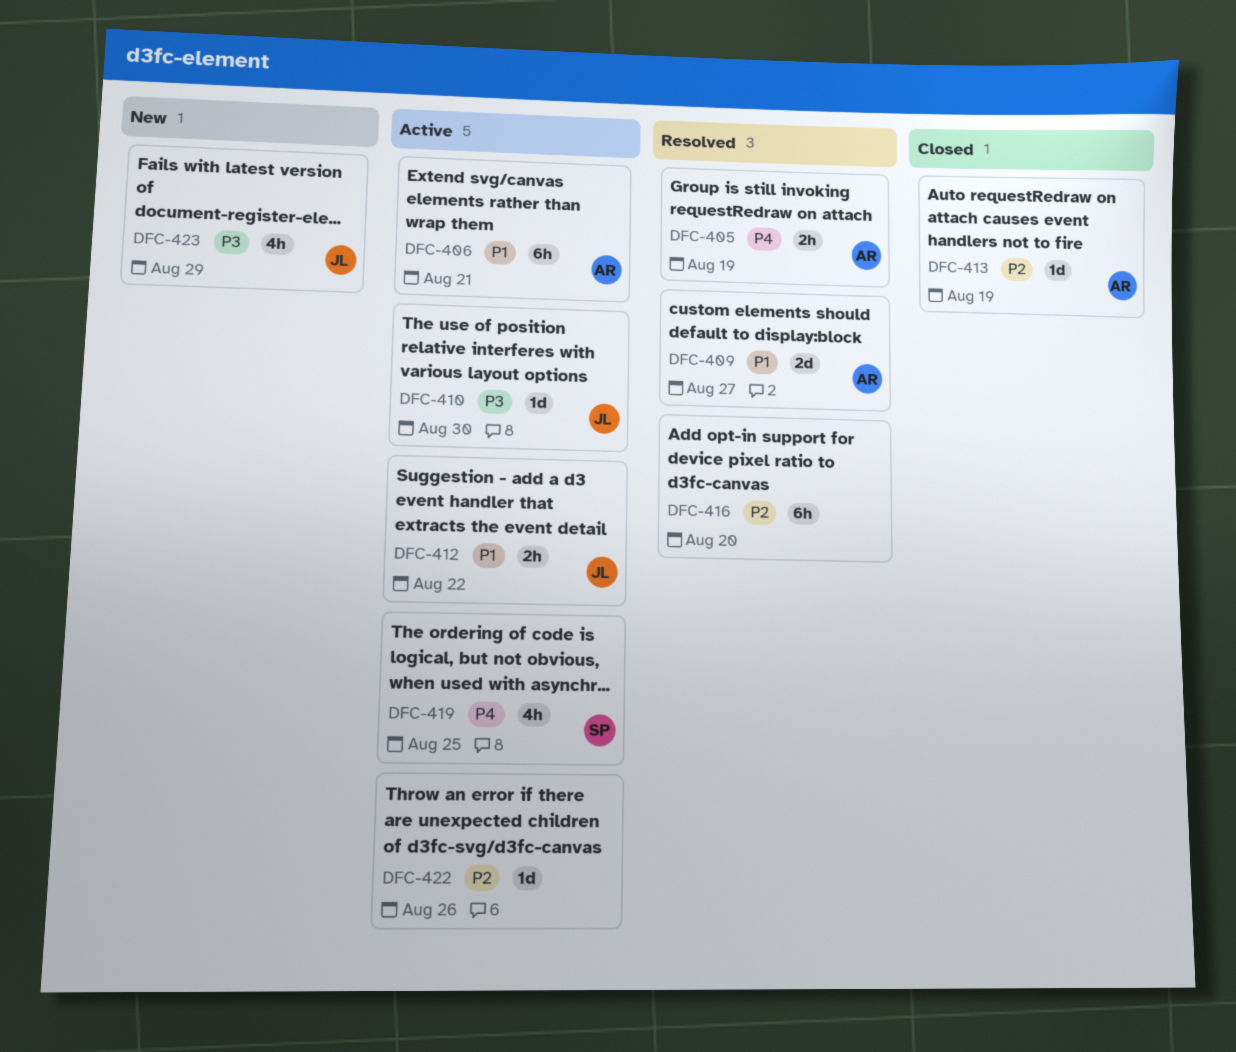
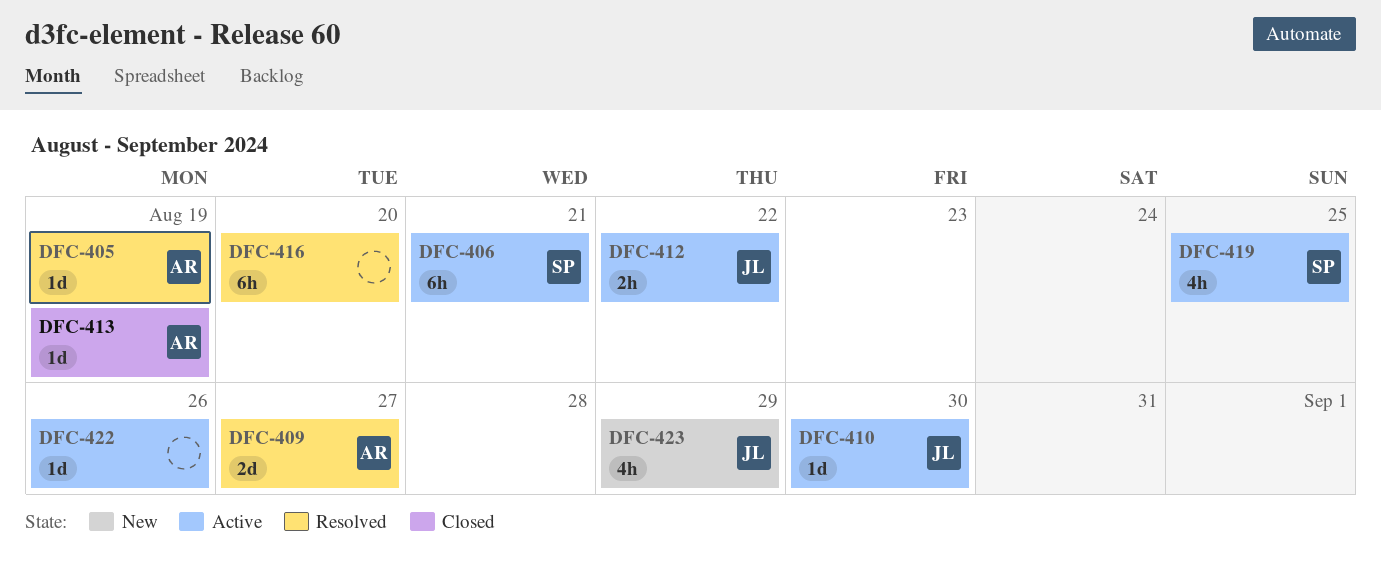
DFC-405, estimate: 2h -> 1d
DFC-406, owner: AR -> SP

